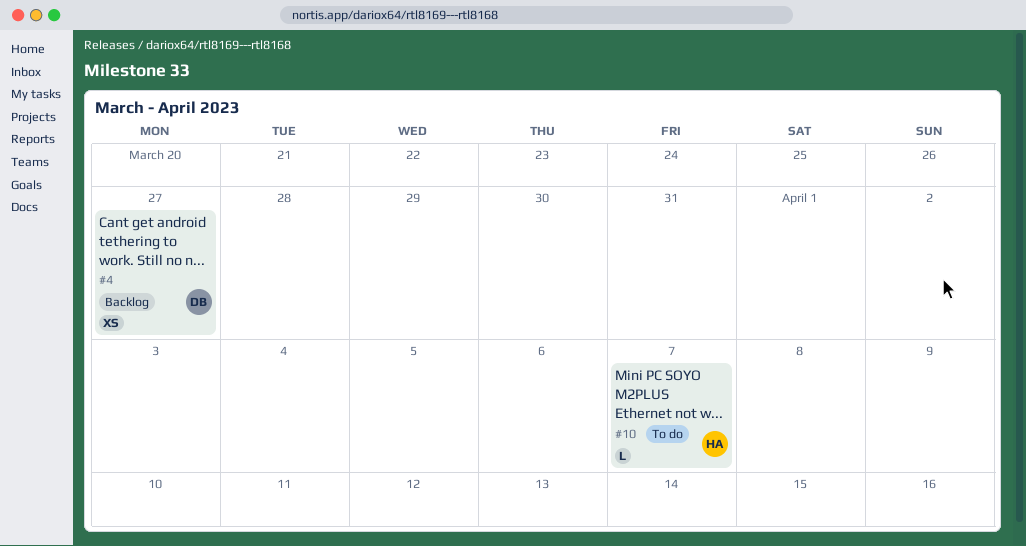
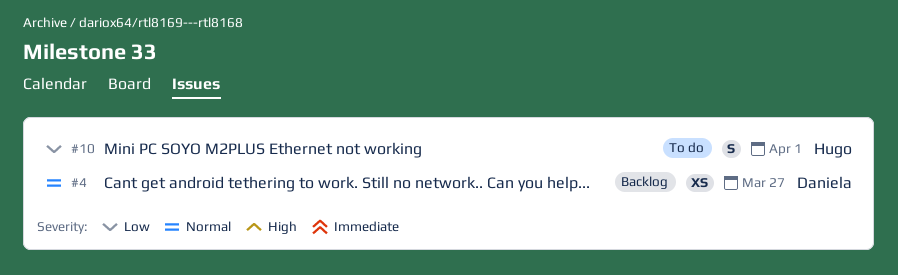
#10, estimate: L -> S
#10, due: Apr 7 -> Apr 1

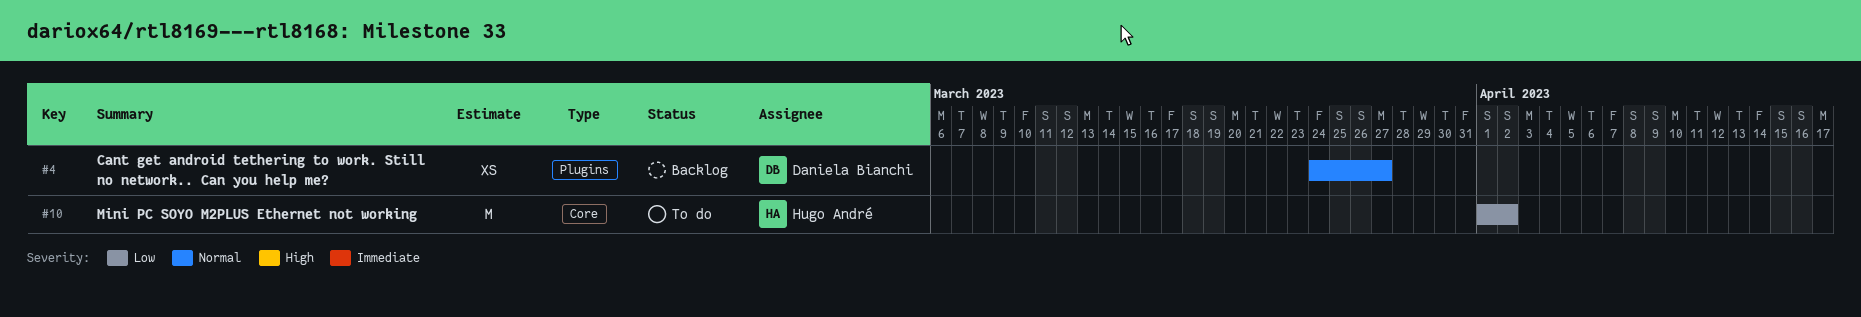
#10, estimate: S -> M
#10, due: Apr 1 -> Apr 2

